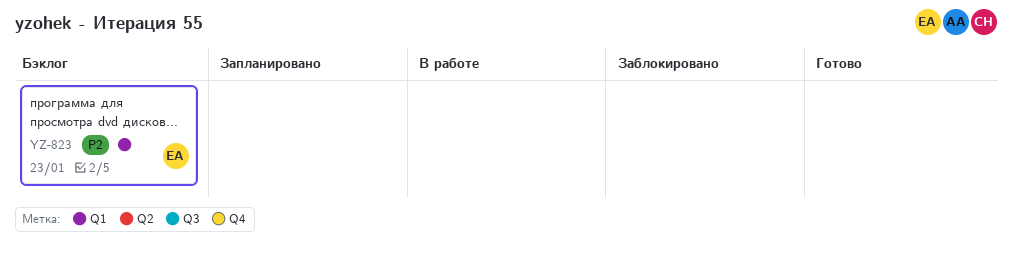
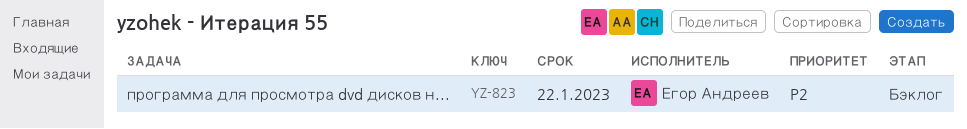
YZ-823, due: Jan 23 -> Jan 22

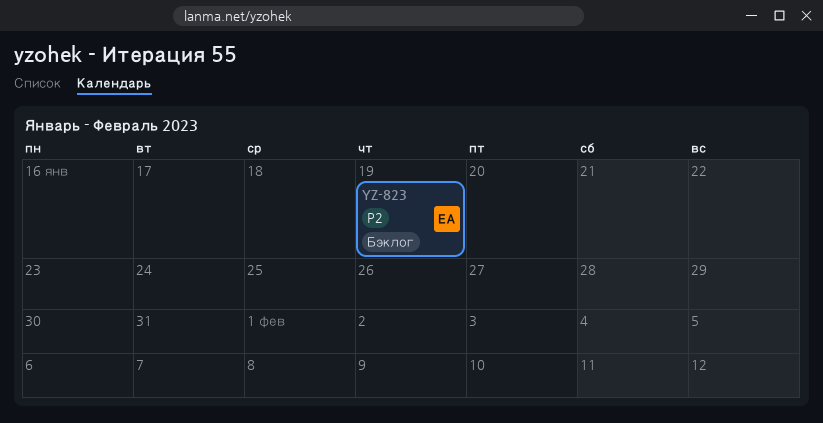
YZ-823, due: Jan 22 -> Jan 19

